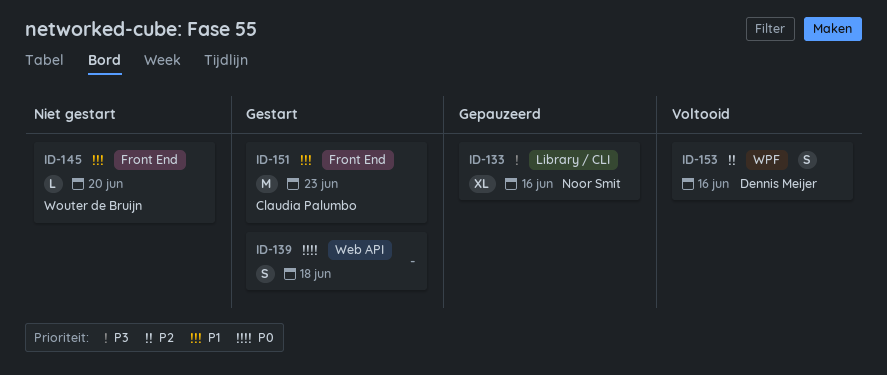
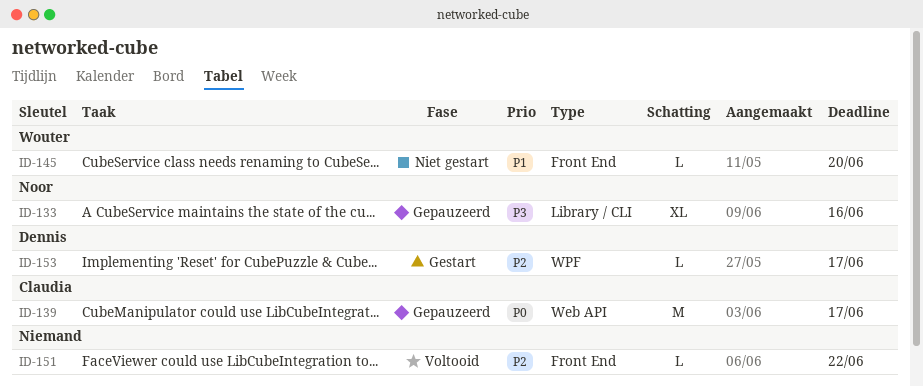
ID-139, status: Gestart -> Gepauzeerd
ID-139, owner: none -> Claudia Palumbo
ID-139, estimate: S -> M
ID-139, due: Jun 18 -> Jun 17
ID-151, status: Gestart -> Voltooid
ID-151, owner: Claudia Palumbo -> none
ID-151, priority: P1 -> P2
ID-151, estimate: M -> L
ID-151, due: Jun 23 -> Jun 22
ID-153, status: Voltooid -> Gestart
ID-153, estimate: S -> L
ID-153, due: Jun 16 -> Jun 17

